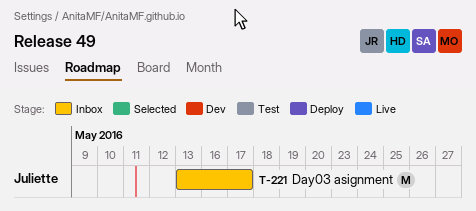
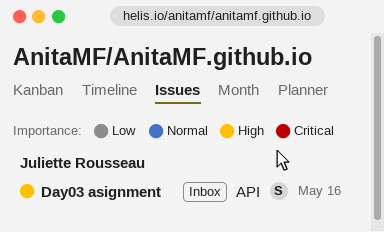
Day03 asignment, estimate: M -> S
Day03 asignment, due: May 17 -> May 16

